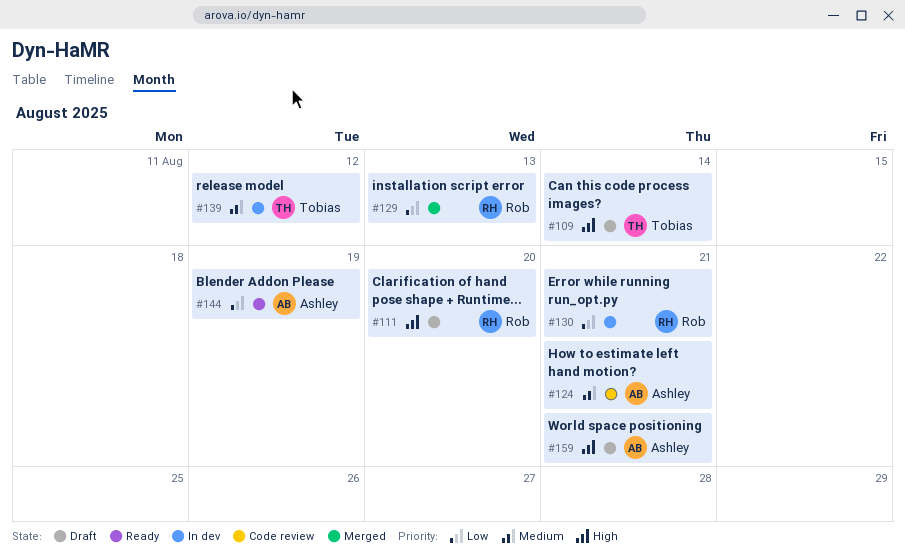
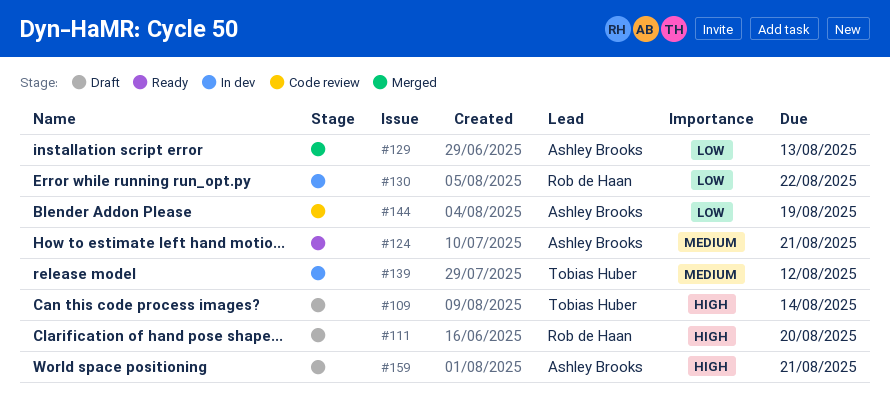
#124, status: Code review -> Ready
#129, owner: Rob de Haan -> Ashley Brooks
#130, due: Aug 21 -> Aug 22
#144, status: Ready -> Code review

